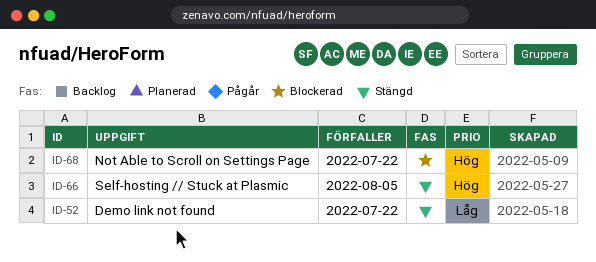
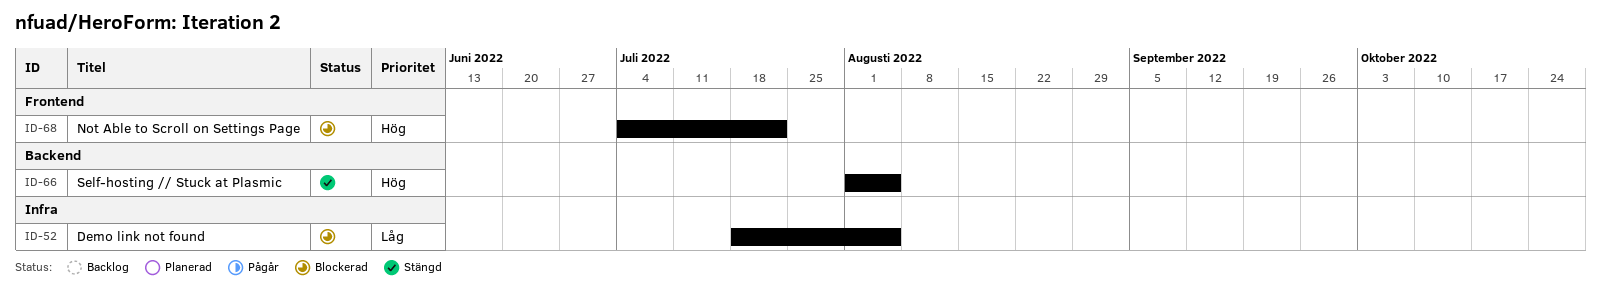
ID-52, status: Stängd -> Blockerad
ID-52, due: Jul 22 -> Aug 5

